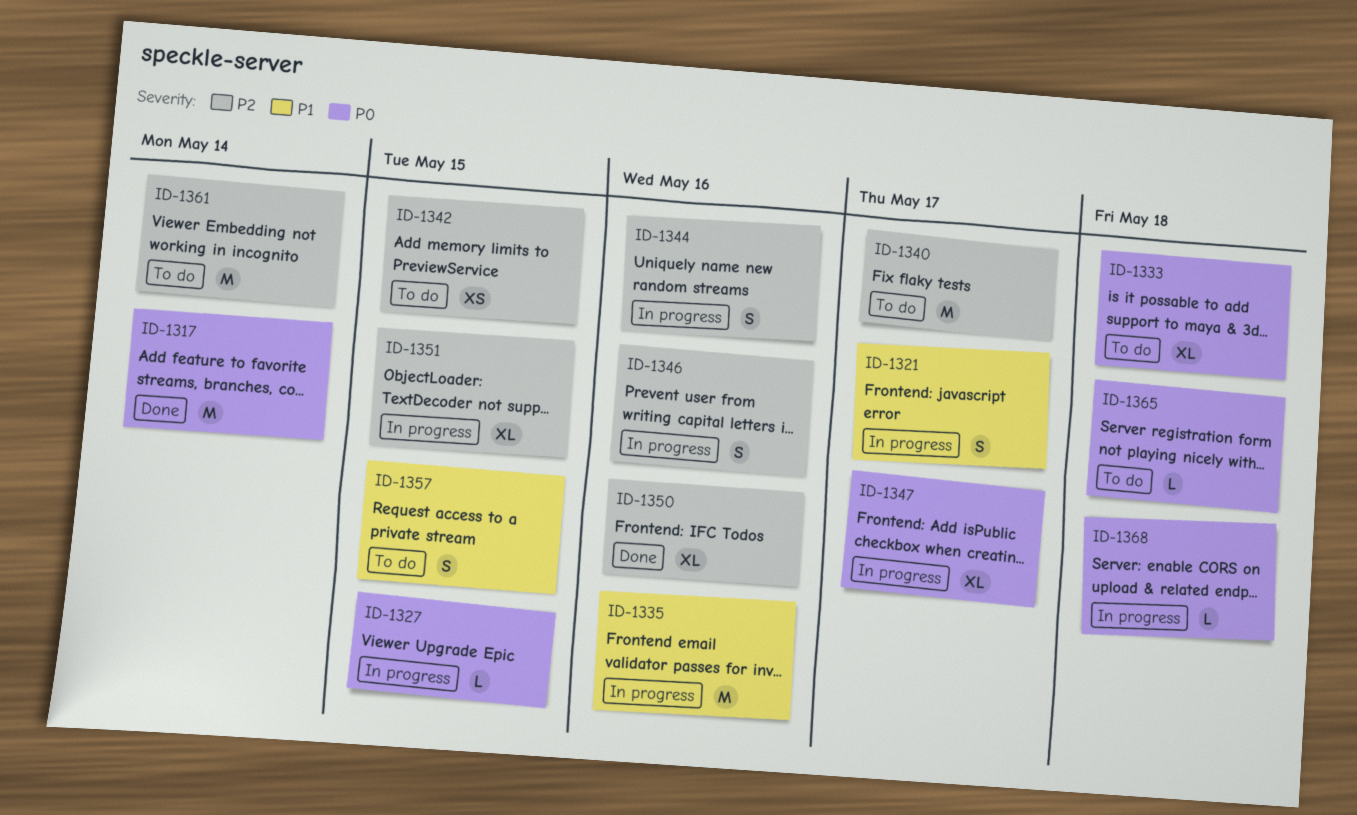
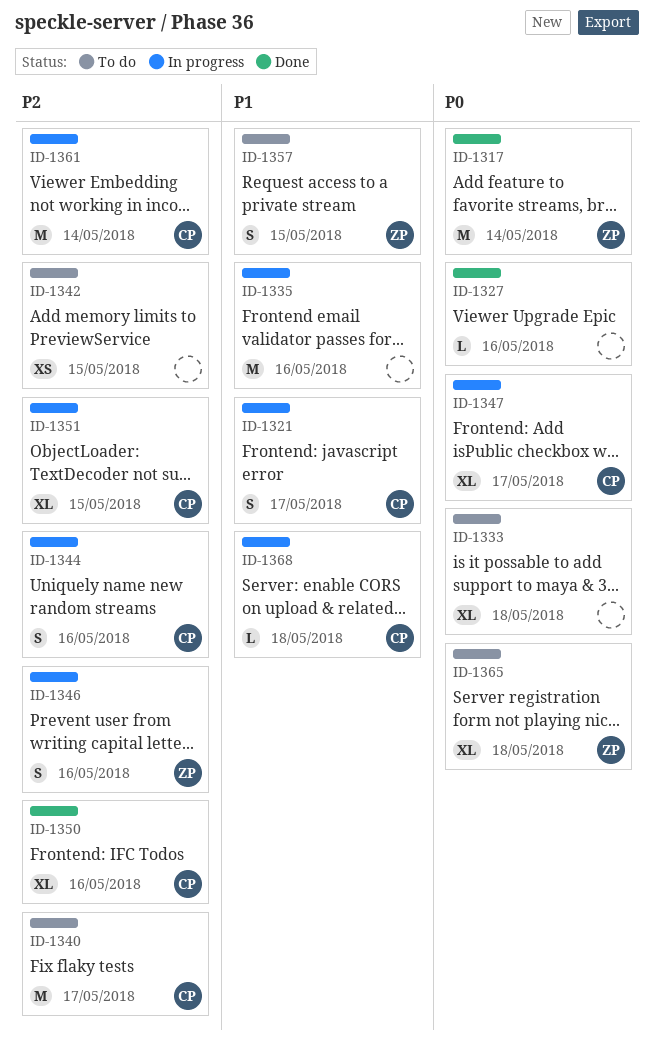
ID-1327, status: In progress -> Done
ID-1327, due: May 15 -> May 16
ID-1361, status: To do -> In progress
ID-1365, estimate: L -> XL
ID-1368, priority: P0 -> P1

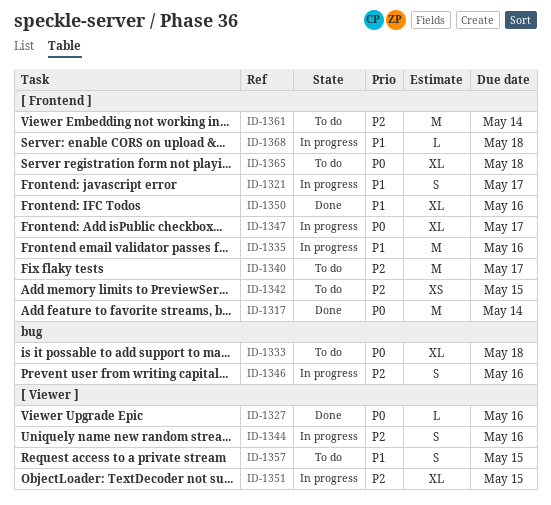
ID-1350, priority: P2 -> P1
ID-1361, status: In progress -> To do

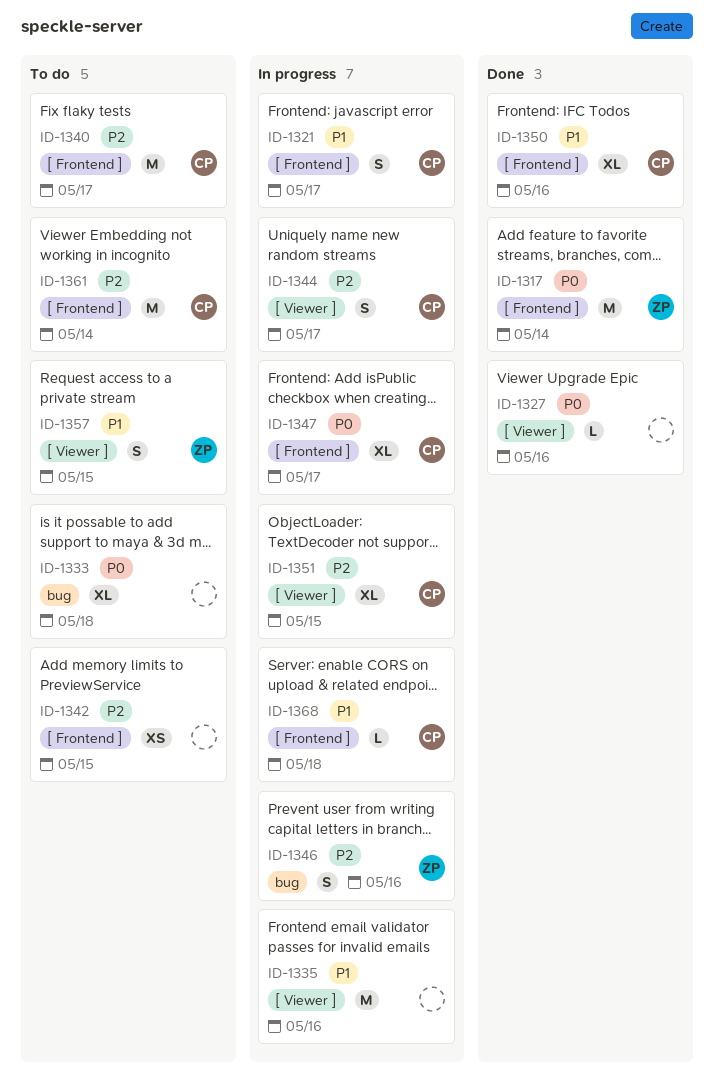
ID-1335, label: [ Frontend ] -> [ Viewer ]
ID-1344, due: May 16 -> May 17
ID-1365: present -> none

